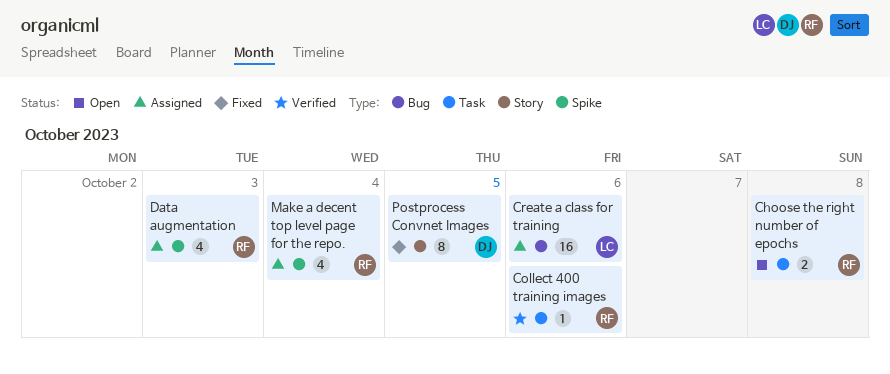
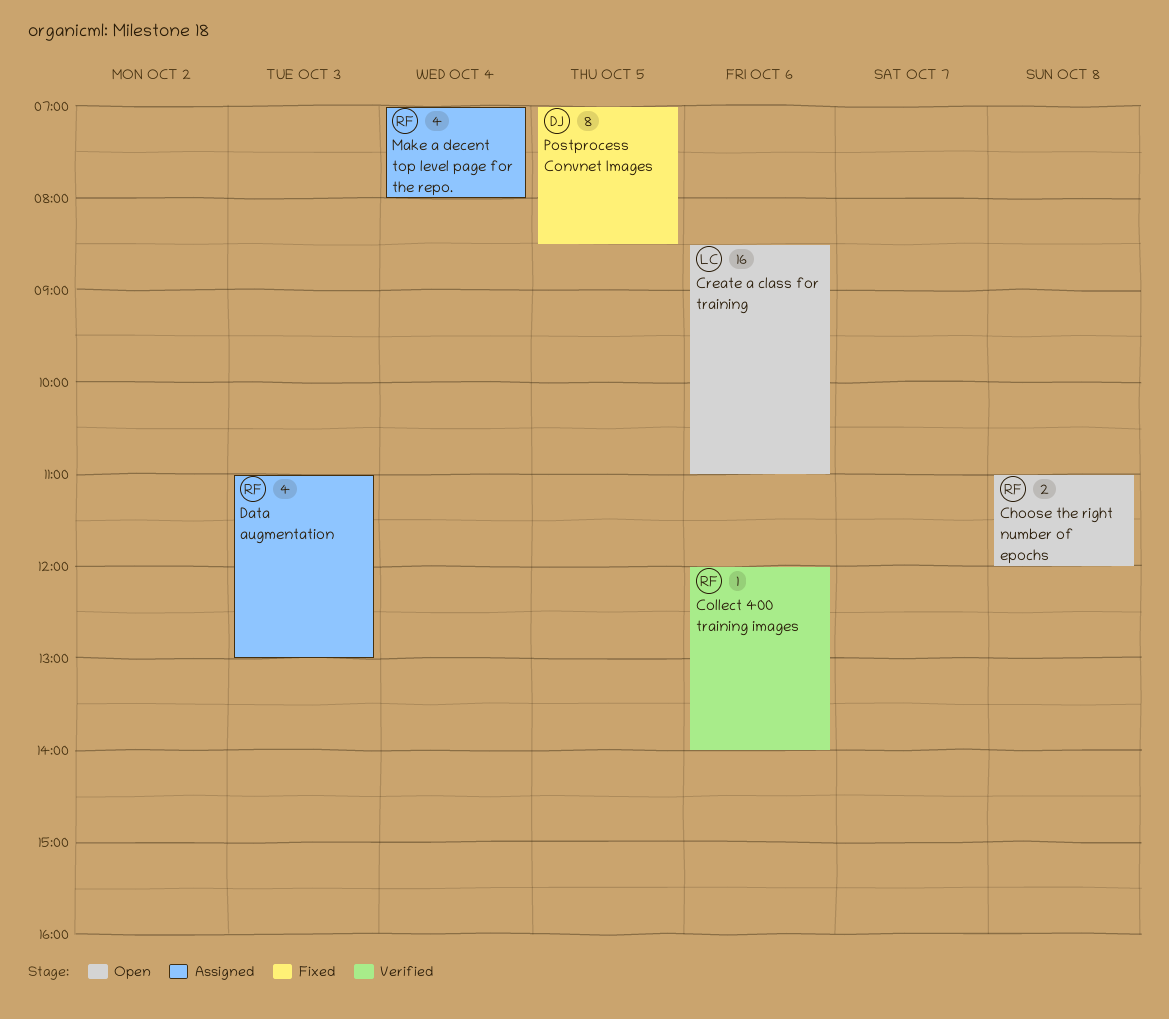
Create a class for training, status: Assigned -> Open

